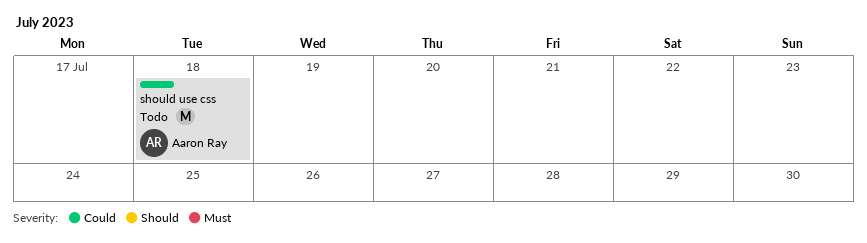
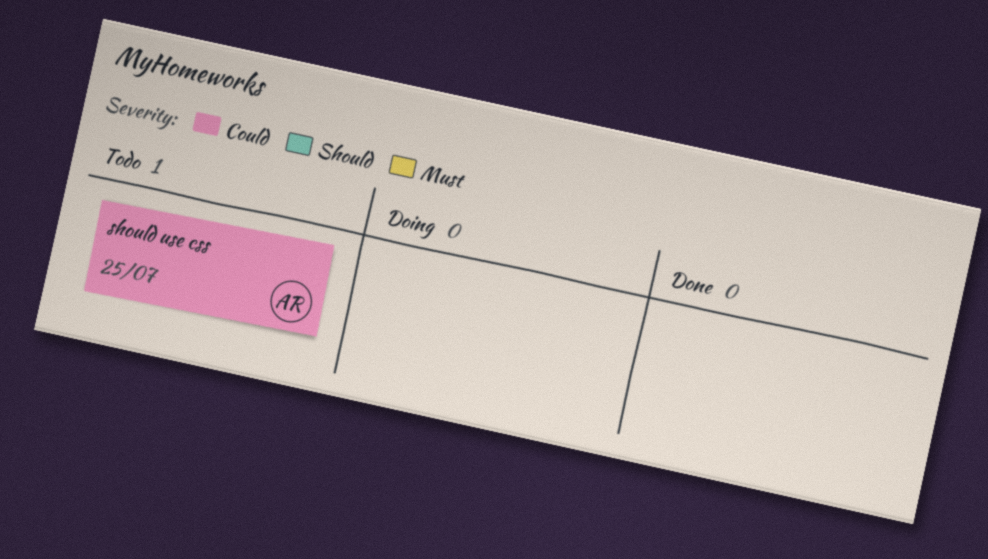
should use css, due: Jul 18 -> Jul 25

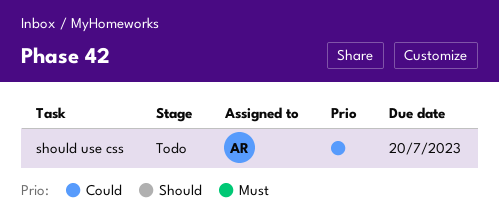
should use css, due: Jul 25 -> Jul 20

